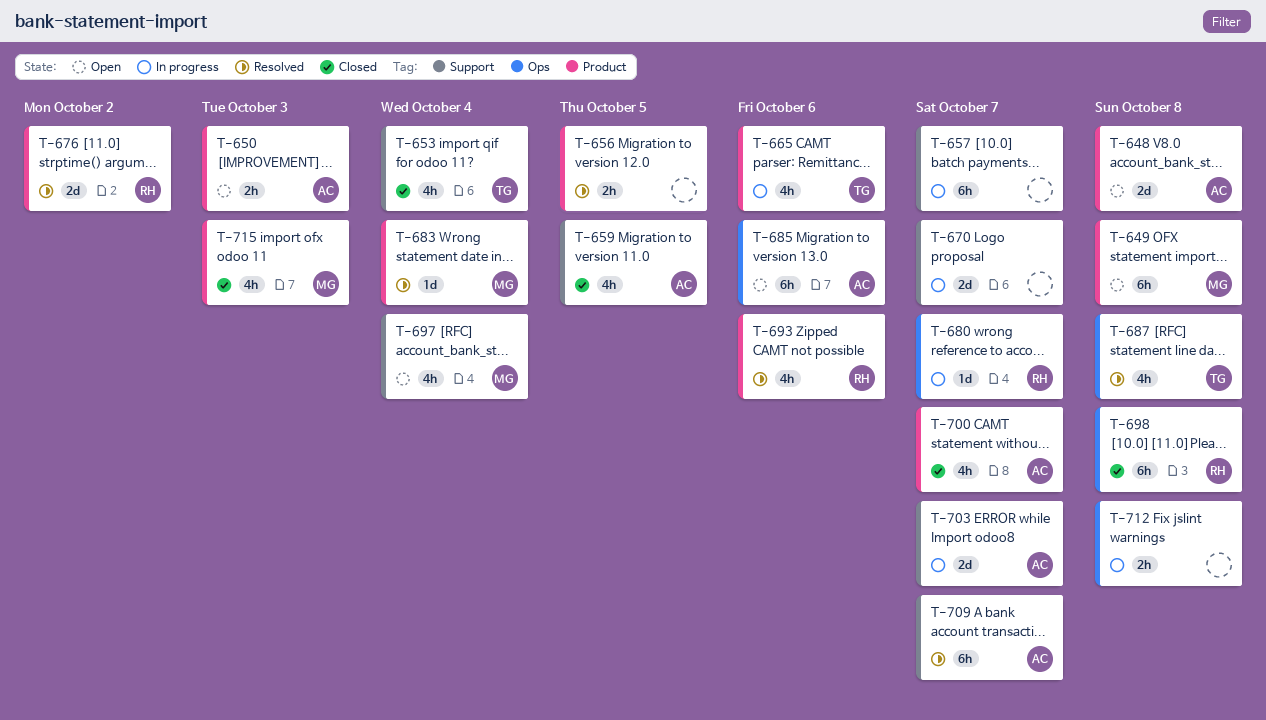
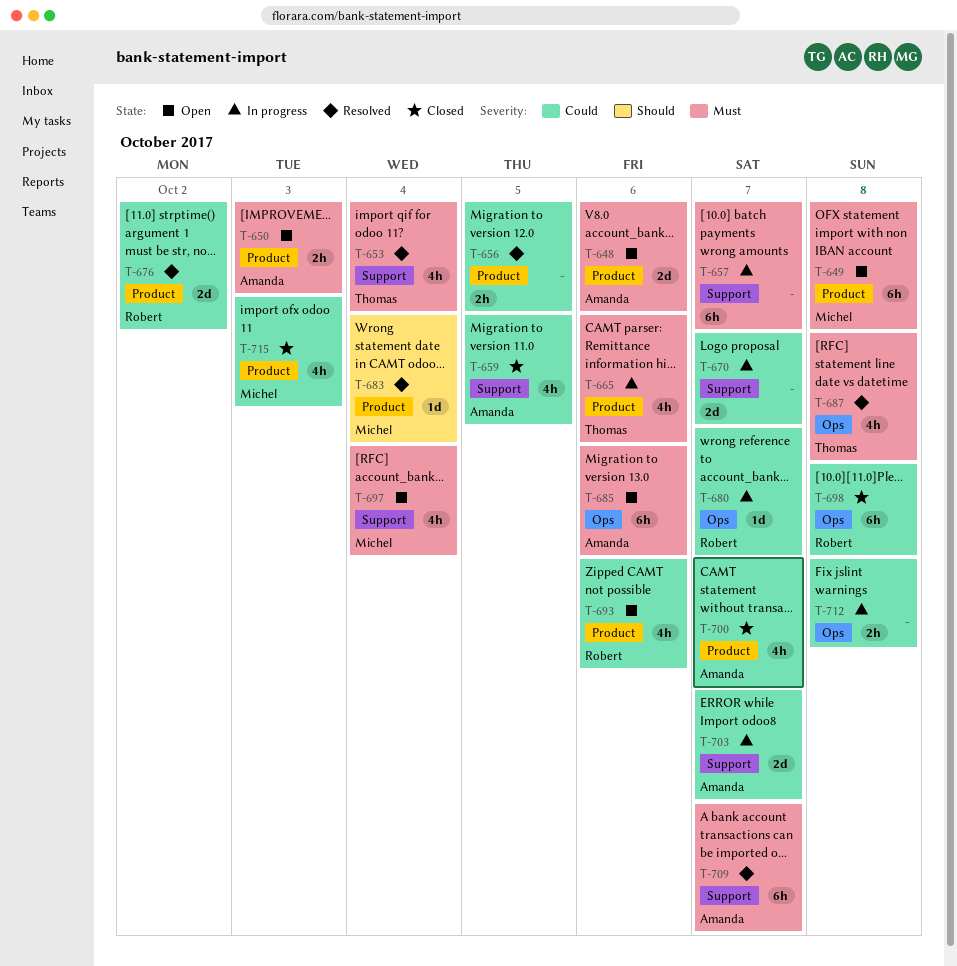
T-648, due: Oct 8 -> Oct 6
T-653, status: Closed -> Resolved
T-693, status: Resolved -> Open

